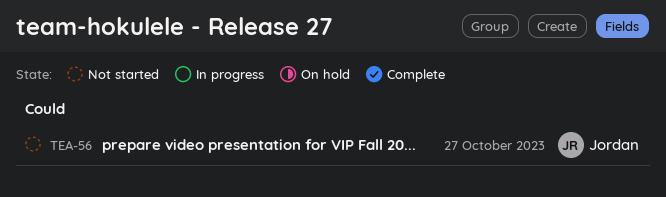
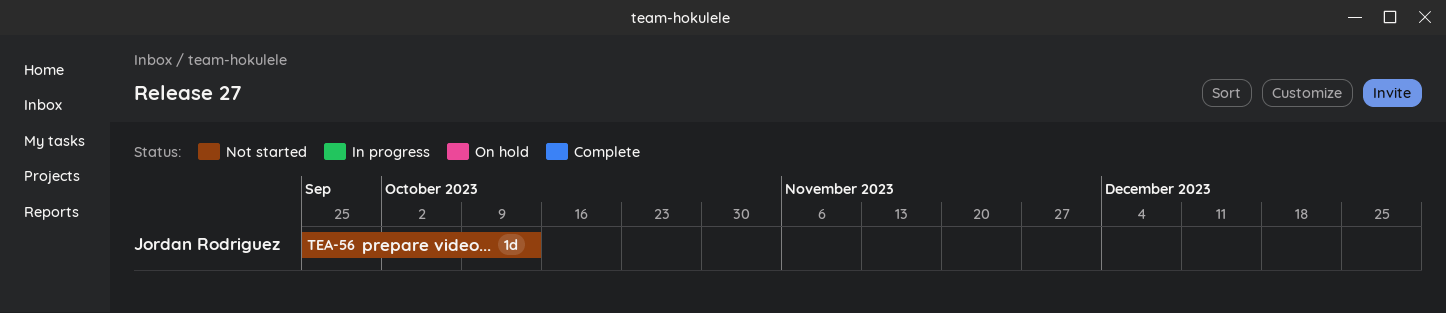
TEA-56, due: Oct 27 -> Oct 13

